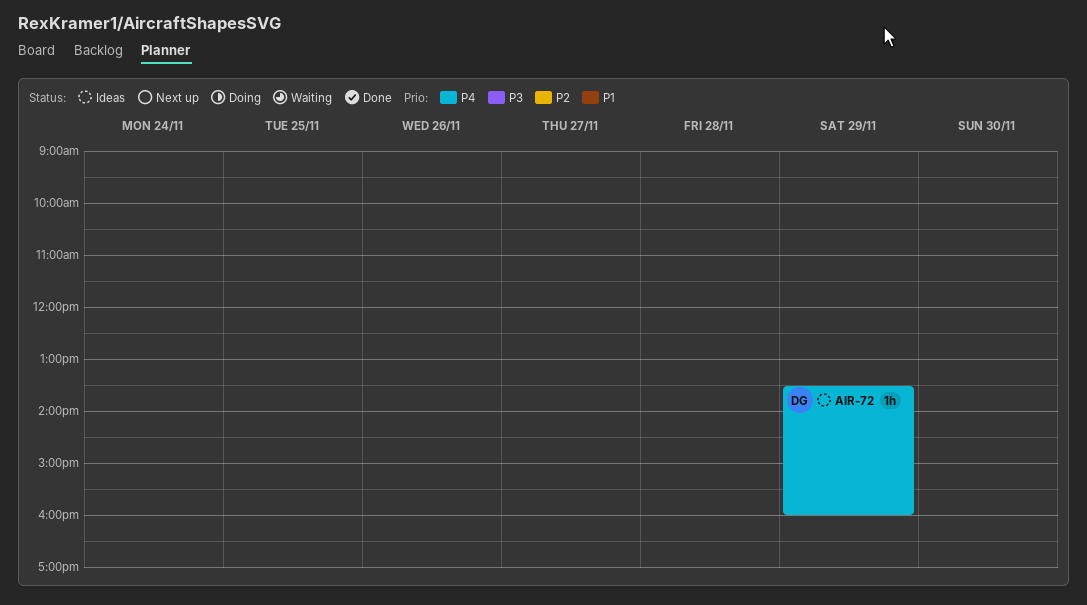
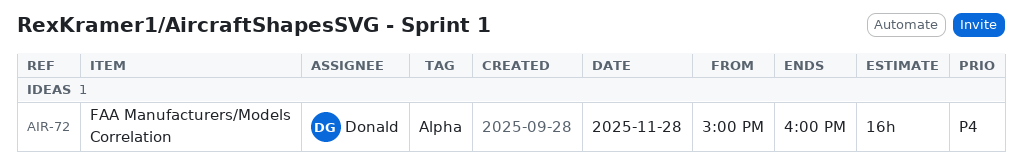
AIR-72, estimate: 1h -> 16h
AIR-72, day: Nov 29 -> Nov 28
AIR-72, begins: 13:30 -> 15:00

